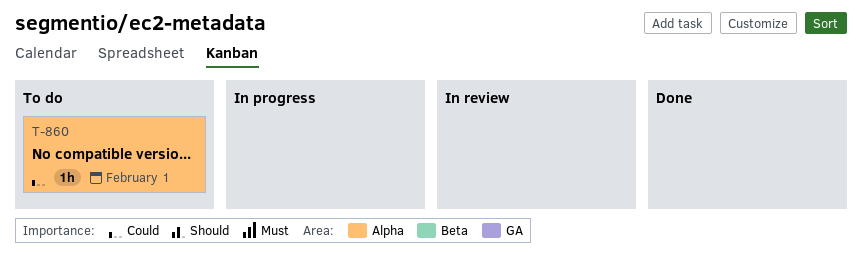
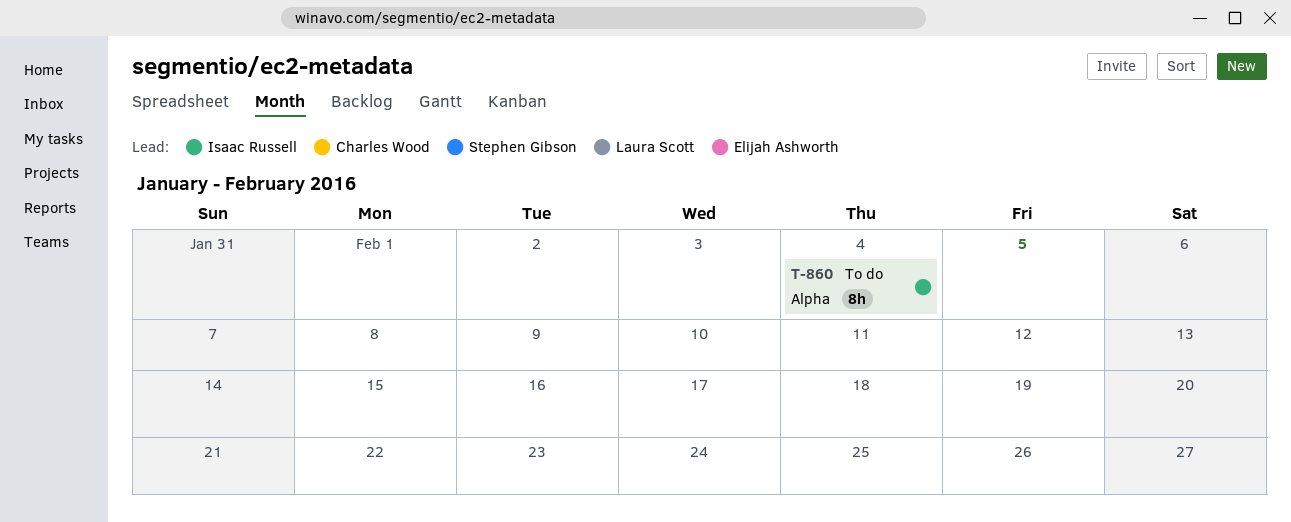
T-860, estimate: 1h -> 8h
T-860, due: Feb 1 -> Feb 4

